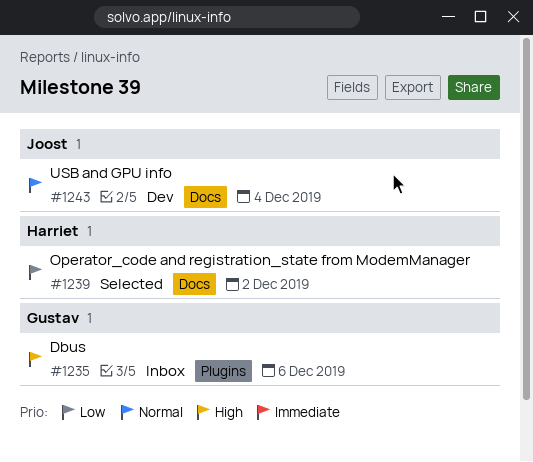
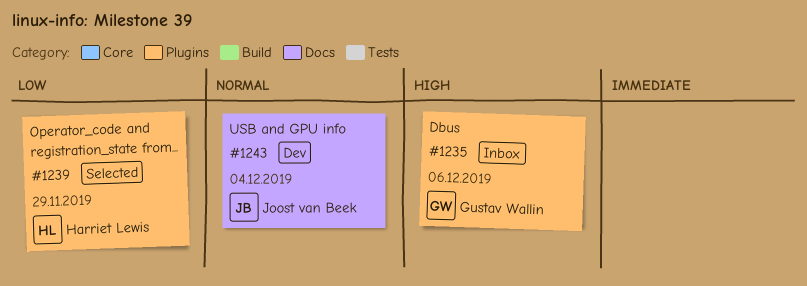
#1239, label: Docs -> Plugins
#1239, due: Dec 2 -> Nov 29

